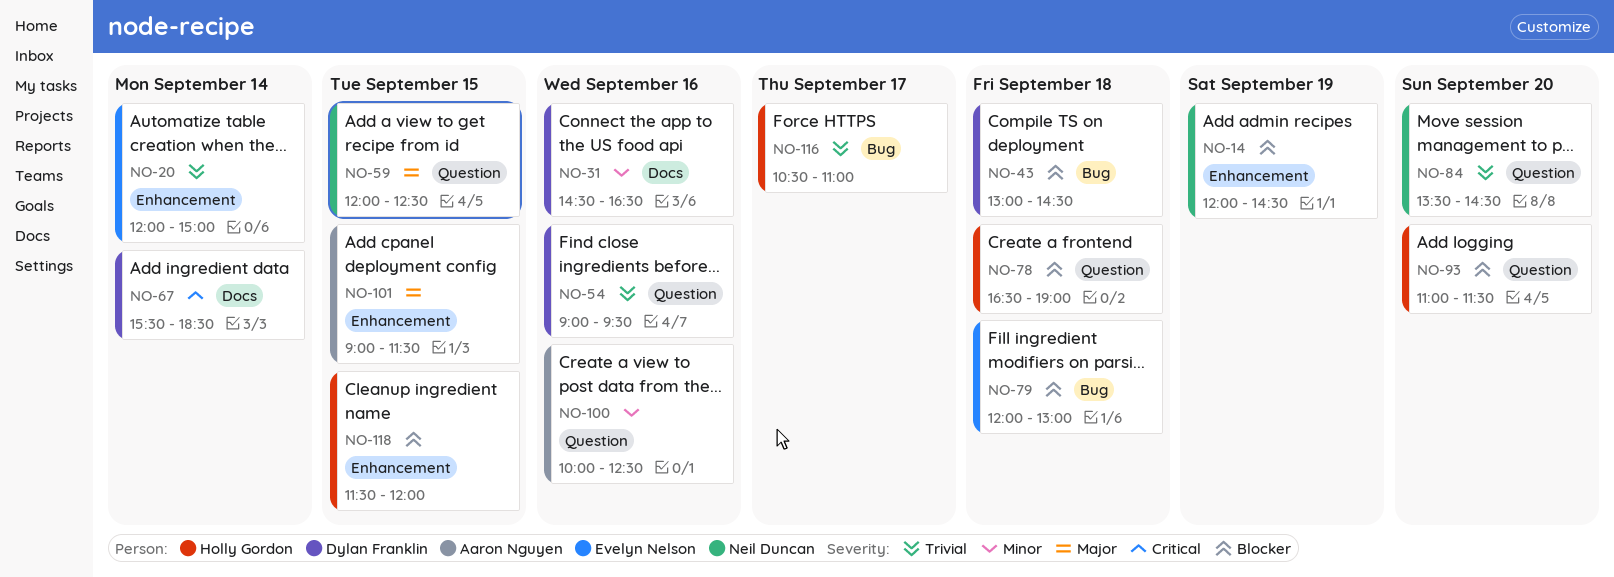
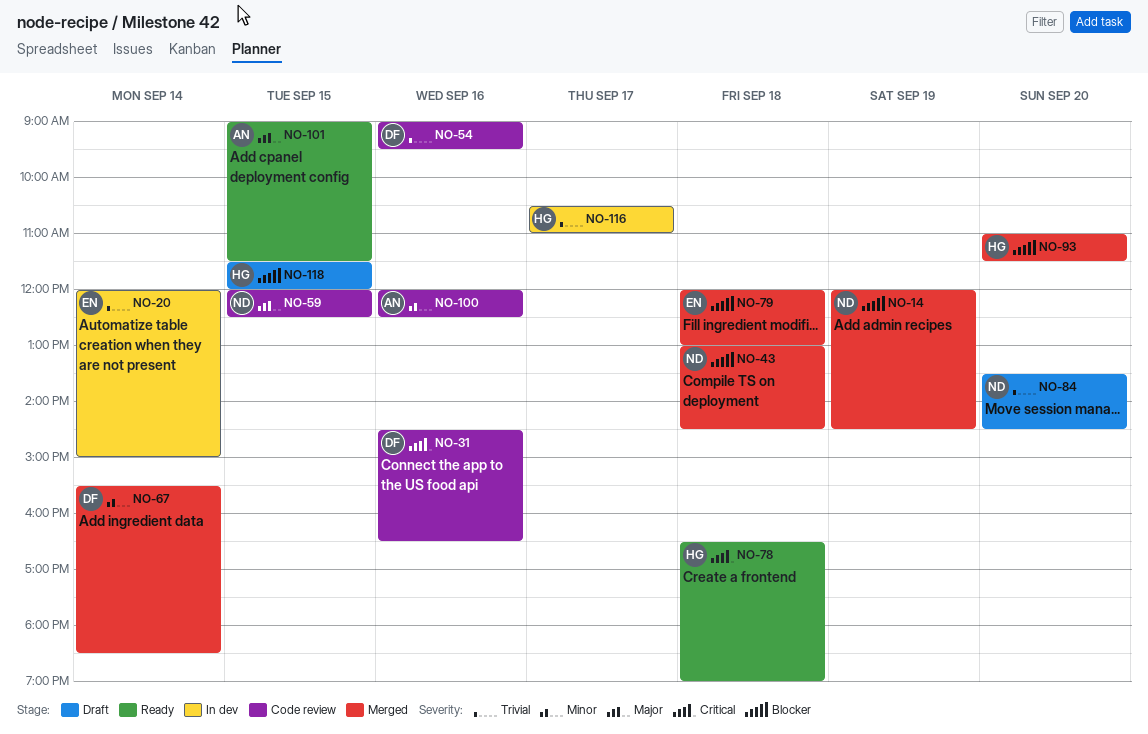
NO-31, priority: Minor -> Critical
NO-43, owner: Dylan Franklin -> Neil Duncan
NO-67, priority: Critical -> Minor
NO-78, priority: Blocker -> Critical
NO-100, begins: 10:00 -> 12:00

